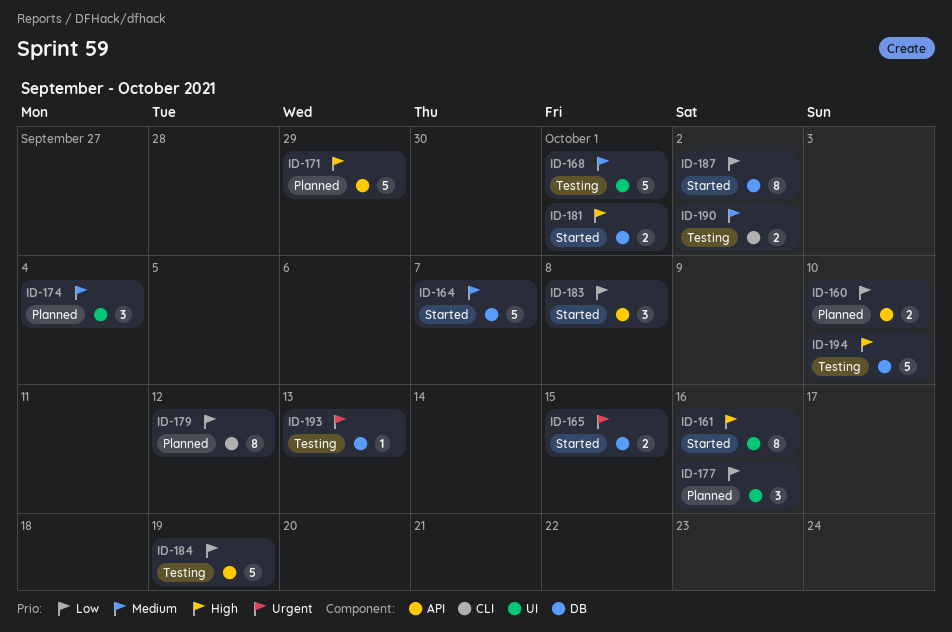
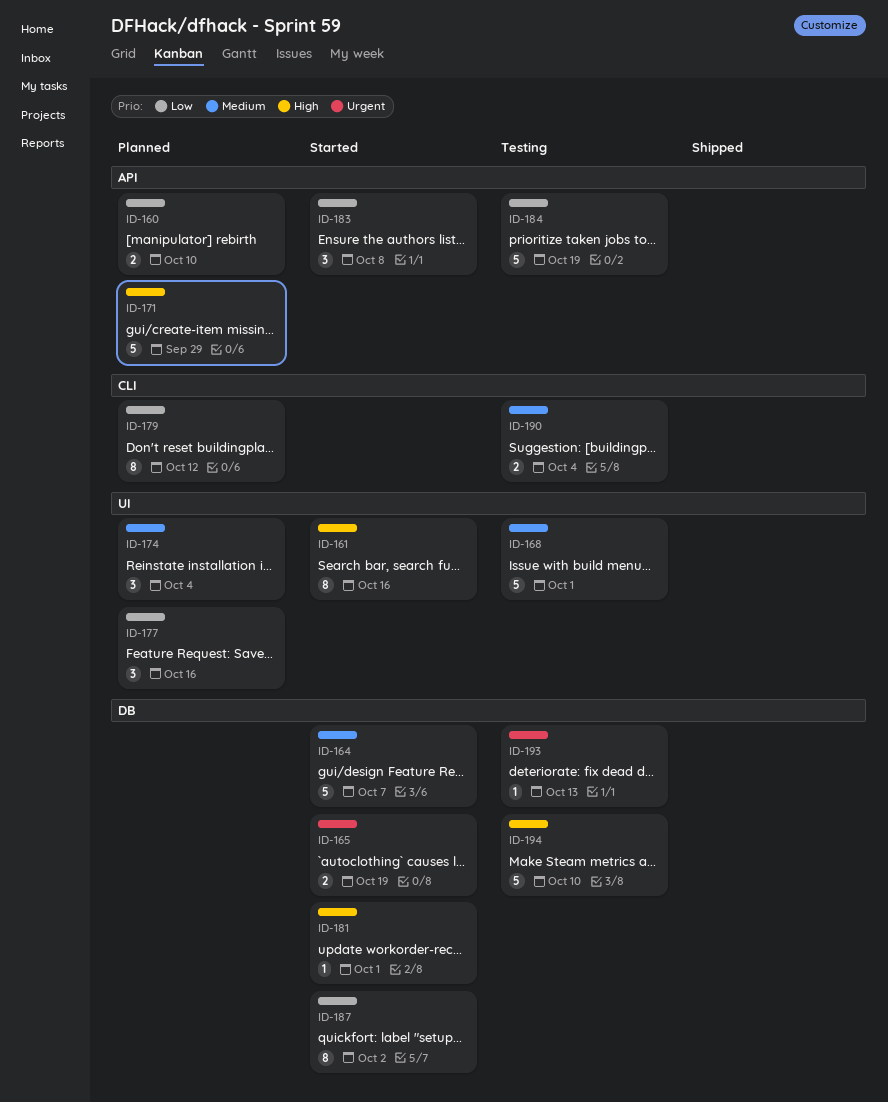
ID-165, due: Oct 15 -> Oct 19
ID-181, estimate: 2 -> 1
ID-190, due: Oct 2 -> Oct 4

